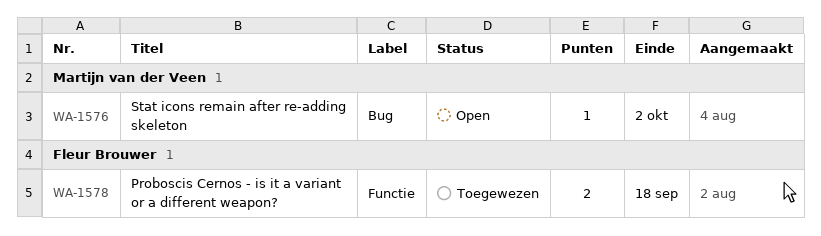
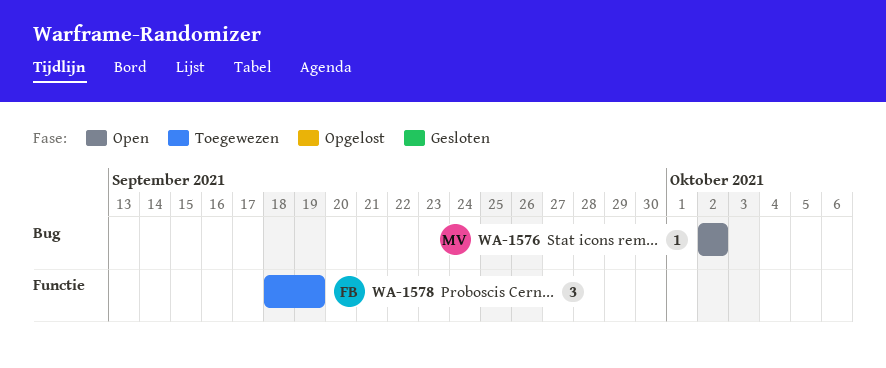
WA-1578, estimate: 2 -> 3
WA-1578, due: Sep 18 -> Sep 19

